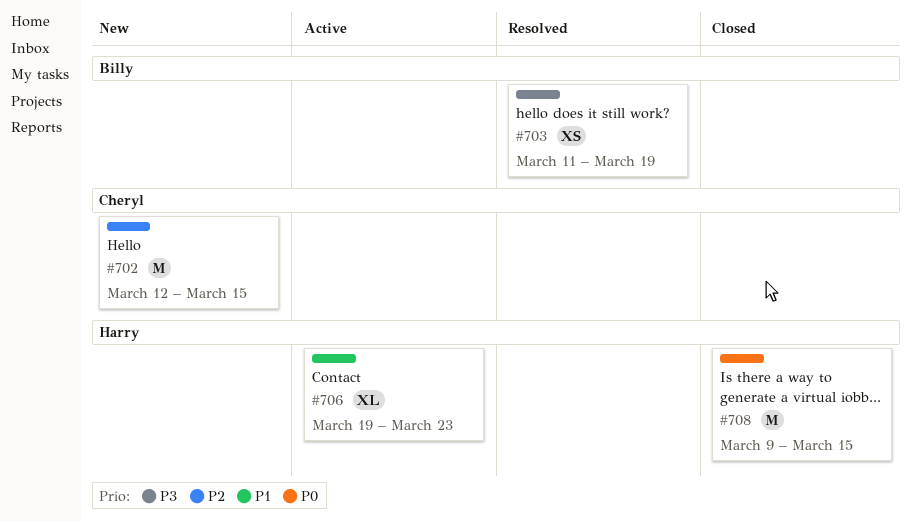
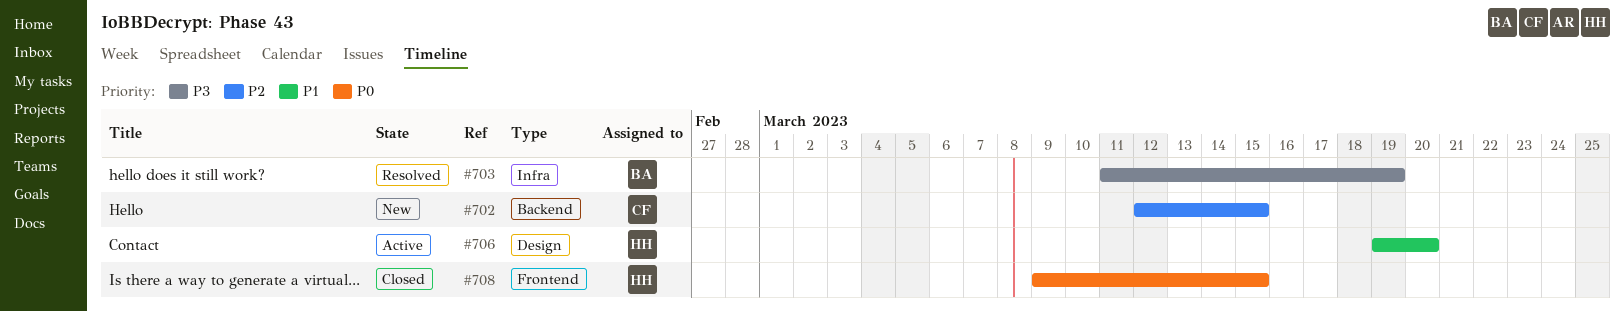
#706, due: Mar 23 -> Mar 20

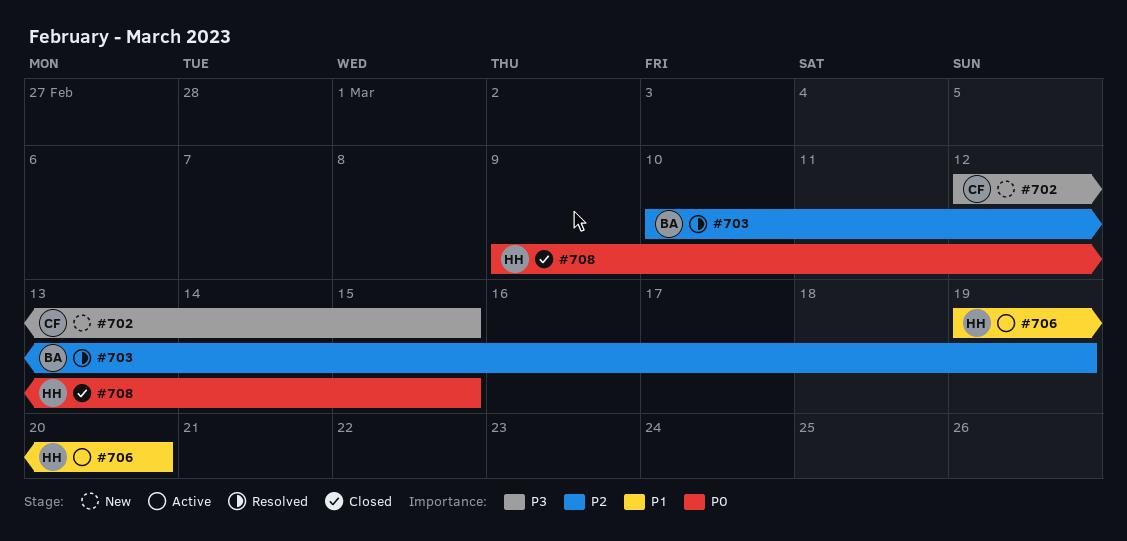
#702, priority: P2 -> P3
#703, priority: P3 -> P2
#703, start: Mar 11 -> Mar 10

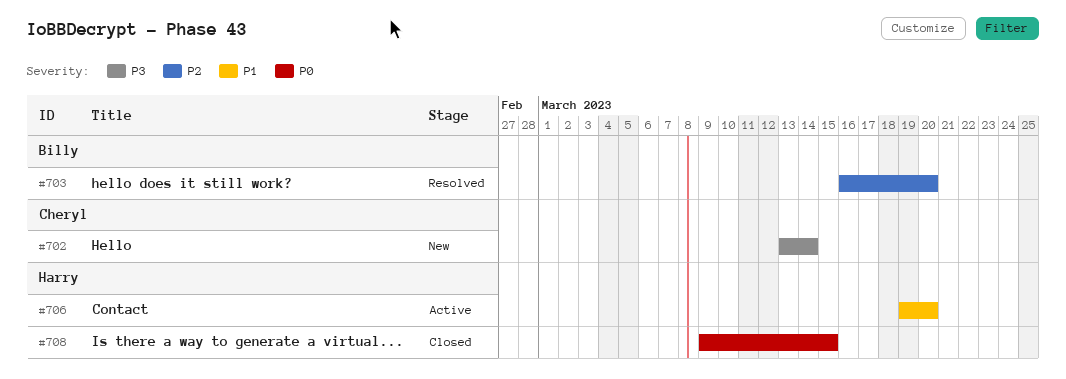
#702, start: Mar 12 -> Mar 13
#702, due: Mar 15 -> Mar 14
#703, start: Mar 10 -> Mar 16
#703, due: Mar 19 -> Mar 20

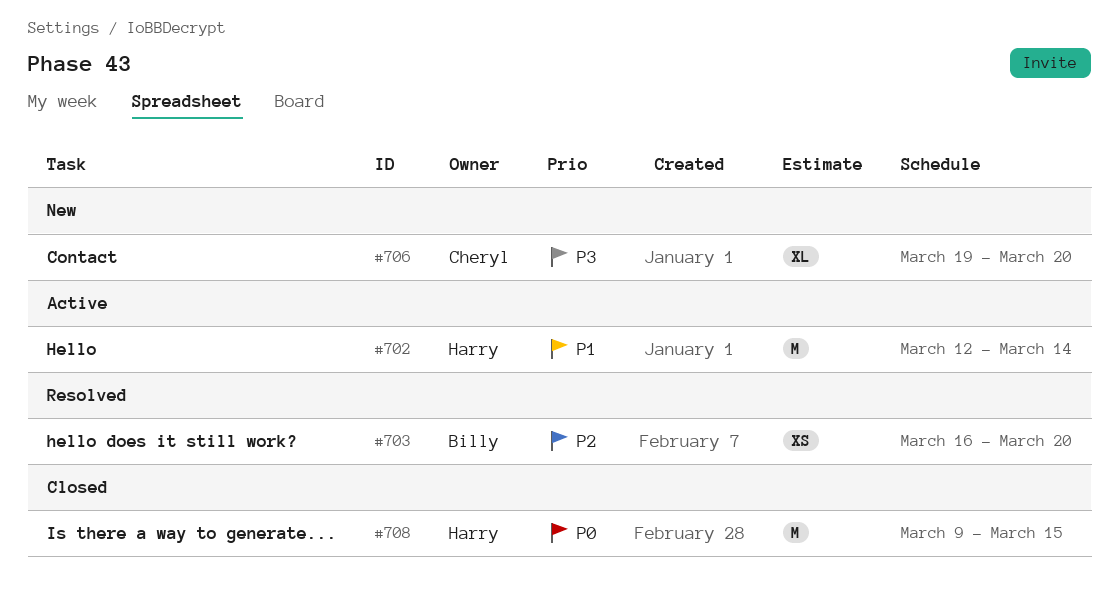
#702, status: New -> Active
#702, owner: Cheryl -> Harry
#702, priority: P3 -> P1
#702, start: Mar 13 -> Mar 12
#706, status: Active -> New
#706, owner: Harry -> Cheryl
#706, priority: P1 -> P3

